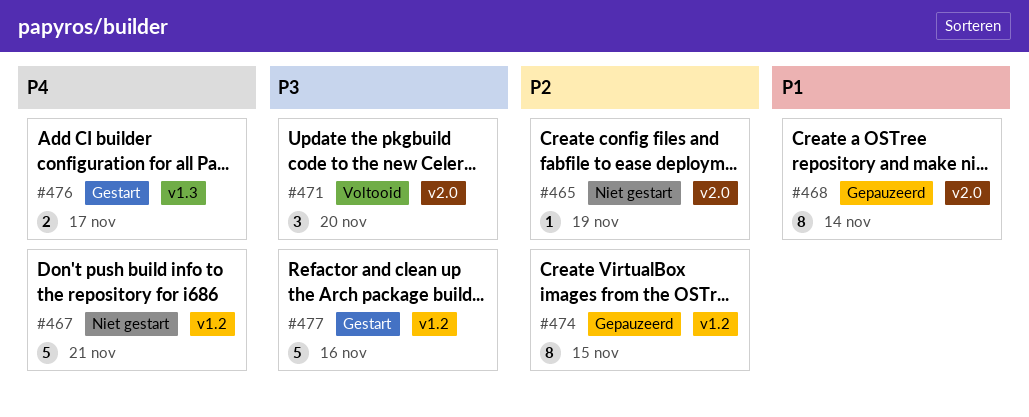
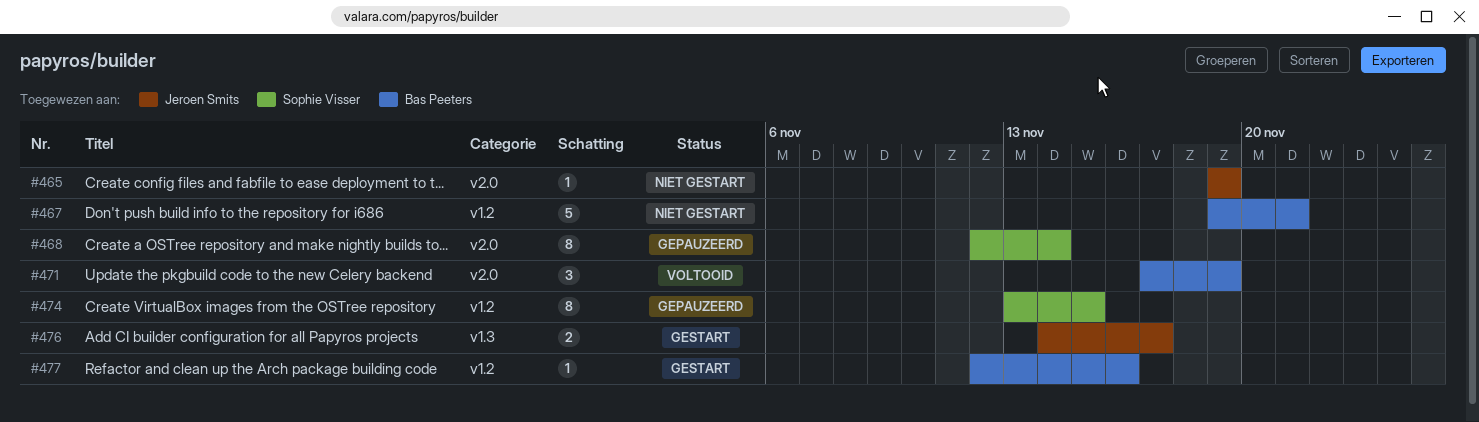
#471, due: Nov 20 -> Nov 19
#477, estimate: 5 -> 1

